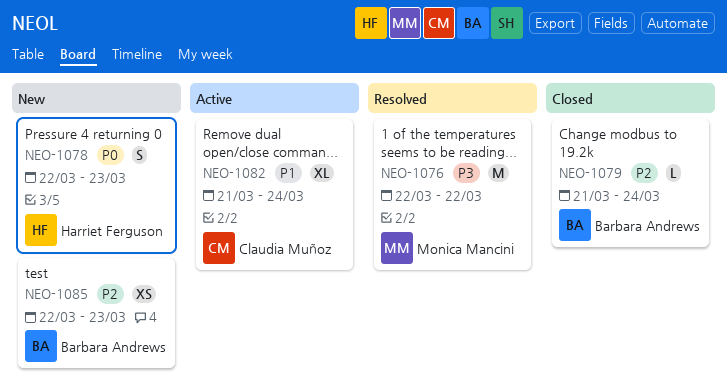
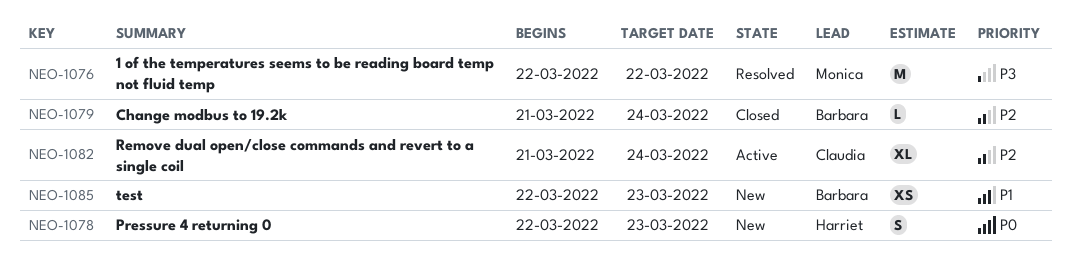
NEO-1082, priority: P1 -> P2
NEO-1085, priority: P2 -> P1

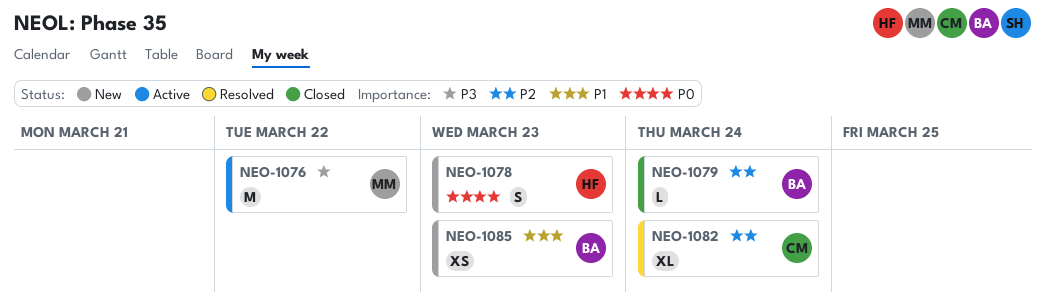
NEO-1076, status: Resolved -> Active
NEO-1082, status: Active -> Resolved

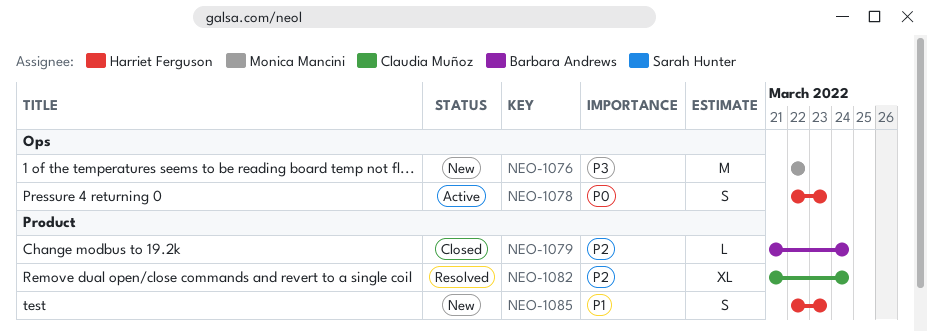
NEO-1076, status: Active -> New
NEO-1078, status: New -> Active
NEO-1085, owner: Barbara Andrews -> Harriet Ferguson
NEO-1085, estimate: XS -> S

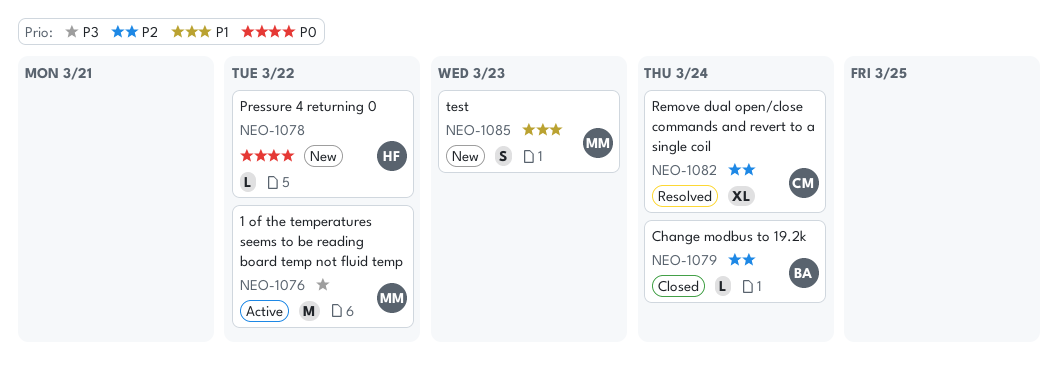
NEO-1076, status: New -> Active
NEO-1078, status: Active -> New
NEO-1078, estimate: S -> L
NEO-1078, due: Mar 23 -> Mar 22
NEO-1085, owner: Harriet Ferguson -> Monica Mancini

